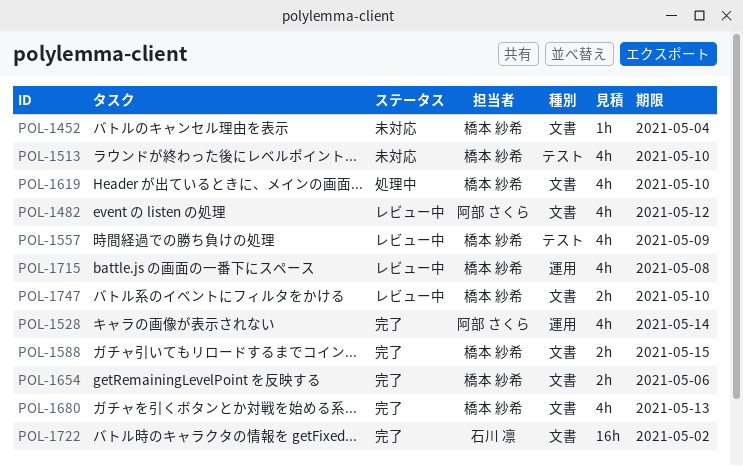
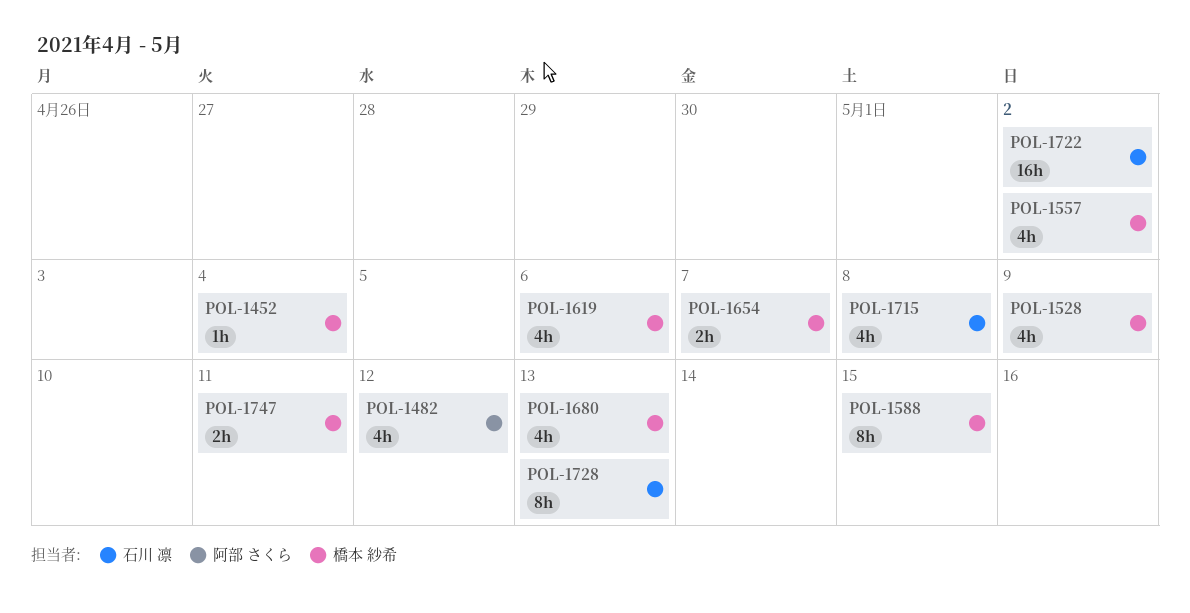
POL-1513: present -> none
POL-1528, owner: 阿部 さくら -> 橋本 紗希
POL-1528, due: May 14 -> May 9
POL-1557, due: May 9 -> May 2
POL-1588, estimate: 2h -> 8h
POL-1619, due: May 10 -> May 6
POL-1654, due: May 6 -> May 7
POL-1715, owner: 橋本 紗希 -> 石川 凛
POL-1728: none -> present
POL-1747, due: May 10 -> May 11

